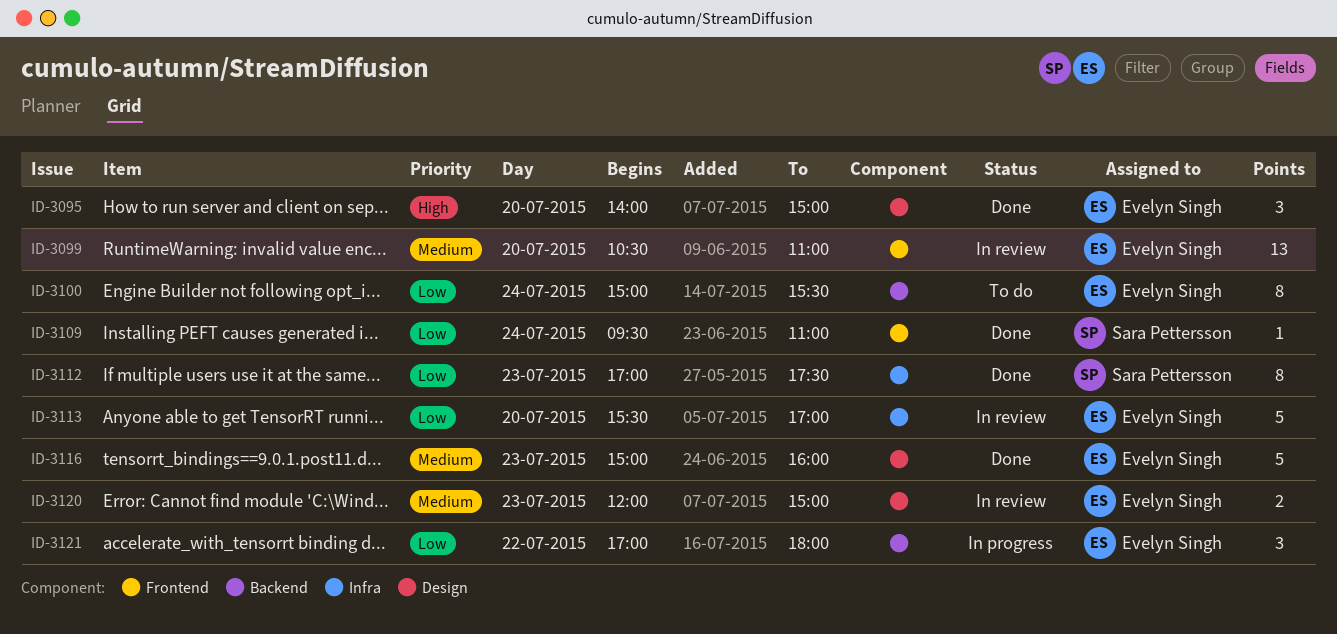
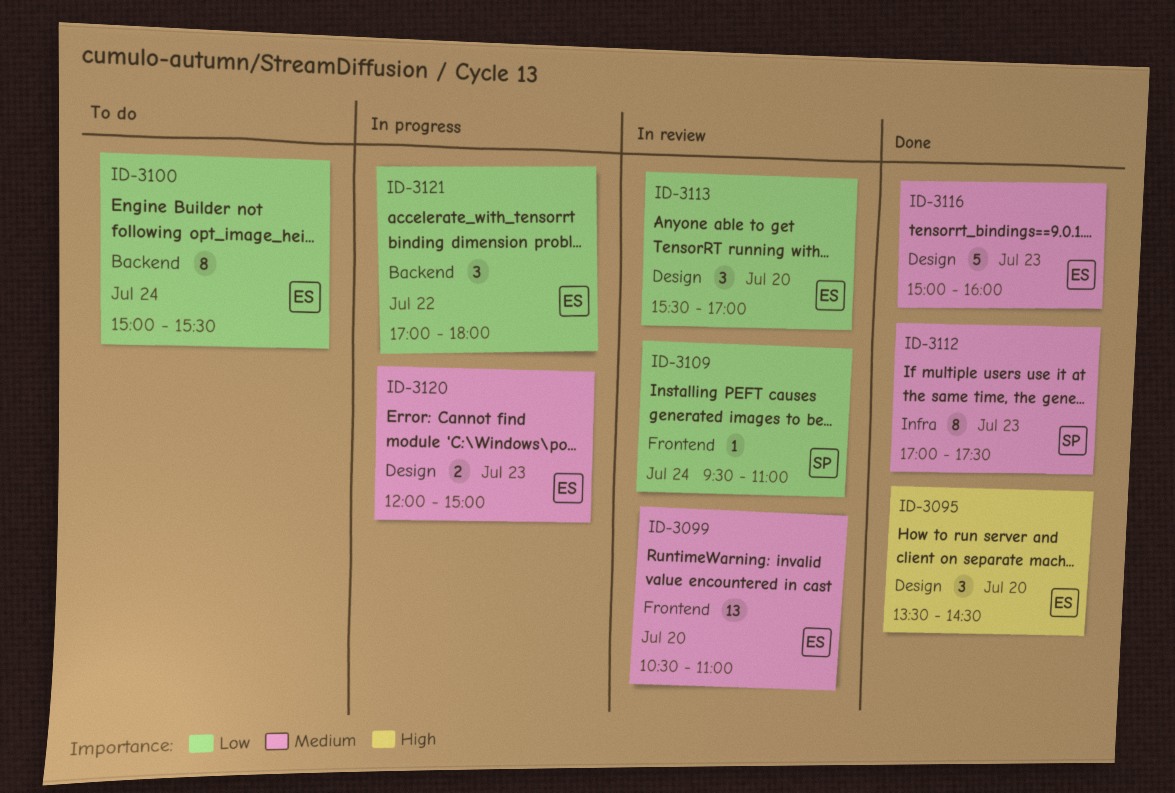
ID-3095, begins: 14:00 -> 13:30
ID-3095, ends: 15:00 -> 14:30
ID-3109, status: Done -> In review
ID-3112, priority: Low -> Medium
ID-3113, label: Infra -> Design
ID-3113, estimate: 5 -> 3
ID-3120, status: In review -> In progress

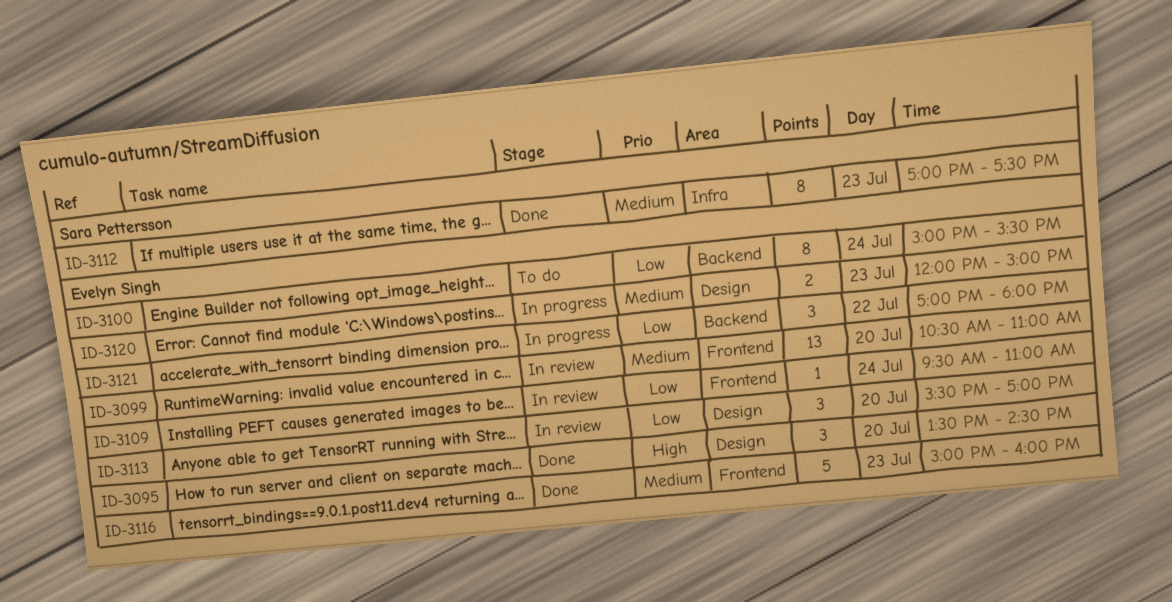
ID-3109, owner: Sara Pettersson -> Evelyn Singh
ID-3116, label: Design -> Frontend

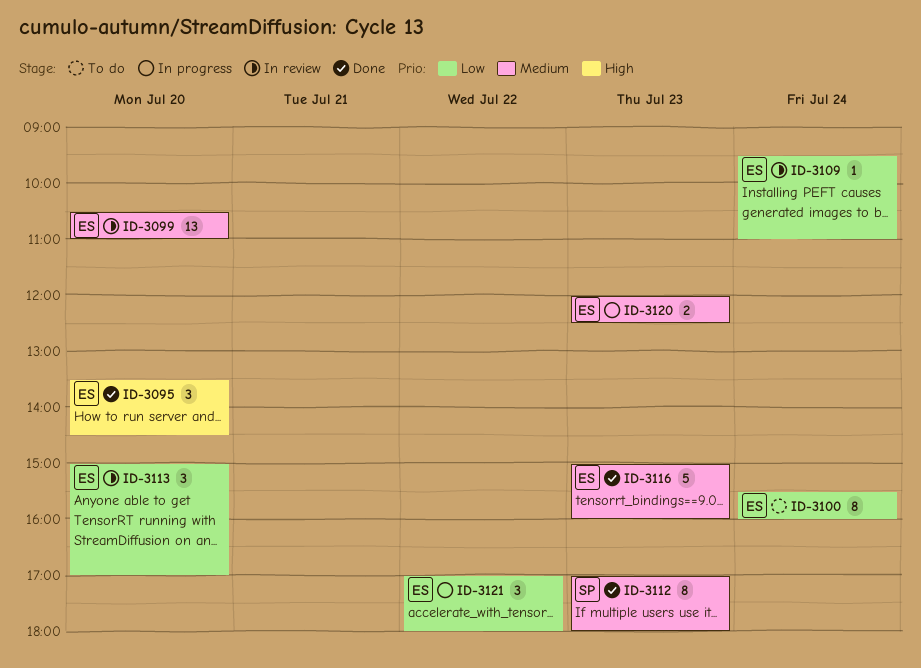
ID-3100, begins: 15:00 -> 15:30
ID-3100, ends: 15:30 -> 16:00
ID-3112, ends: 17:30 -> 18:00
ID-3113, begins: 15:30 -> 15:00
ID-3120, ends: 15:00 -> 12:30

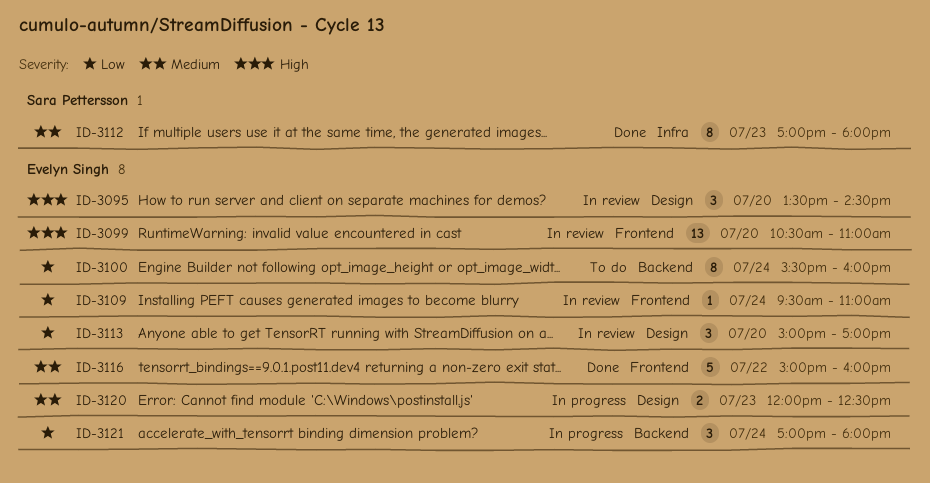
ID-3095, status: Done -> In review
ID-3099, priority: Medium -> High
ID-3116, day: Jul 23 -> Jul 22
ID-3121, day: Jul 22 -> Jul 24

